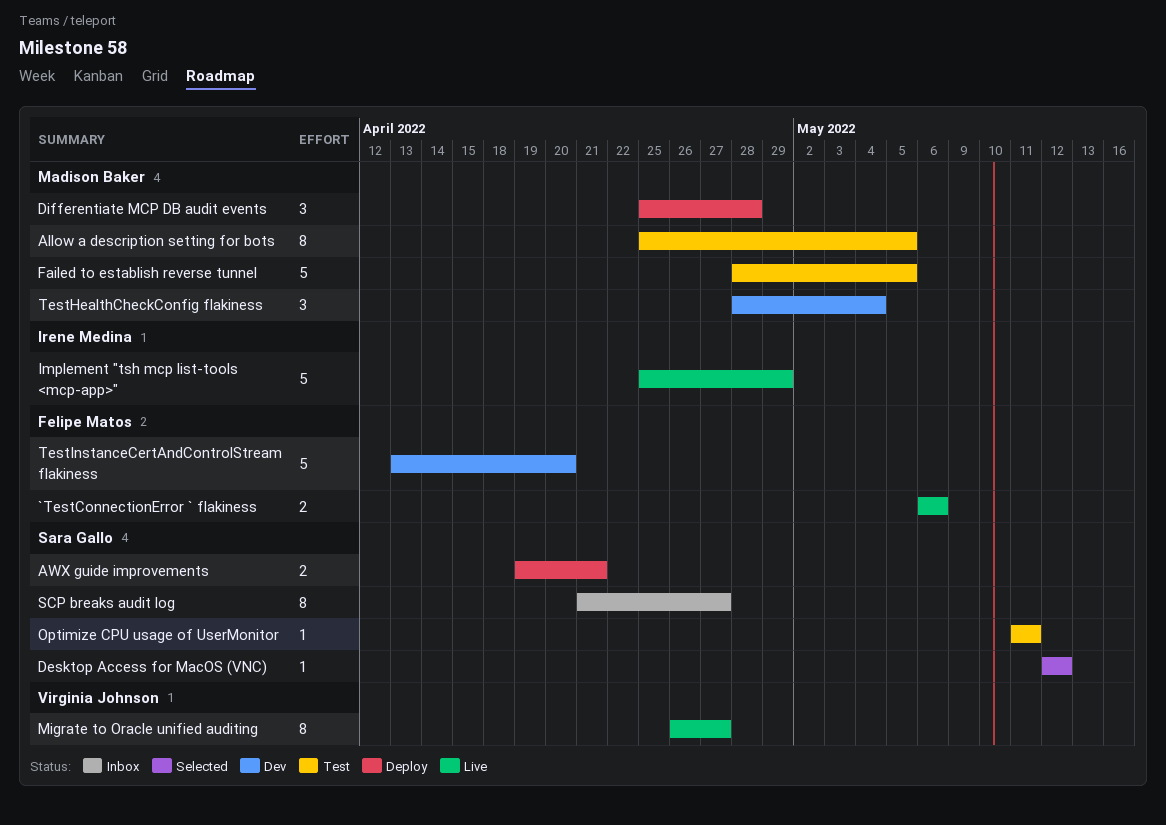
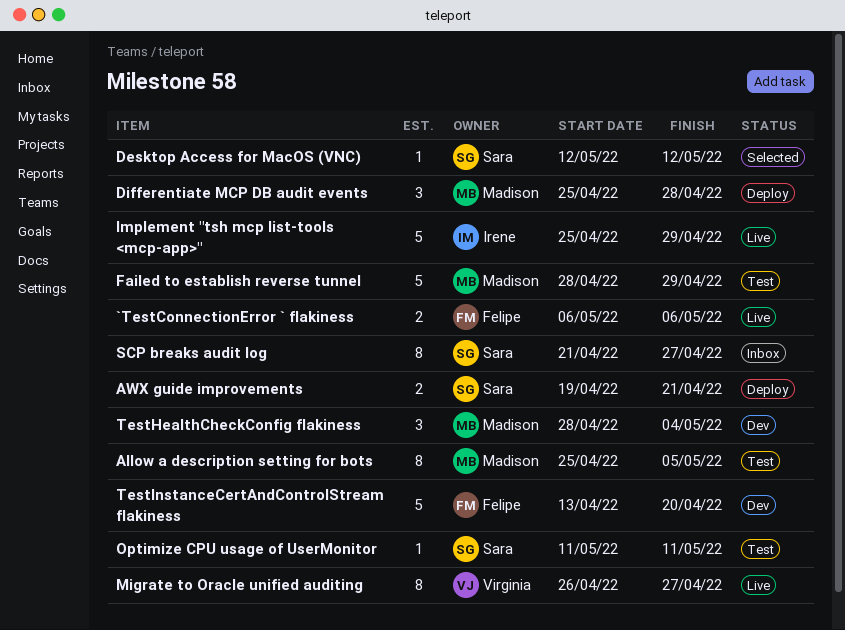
Failed to establish reverse tunnel, due: May 5 -> Apr 29

